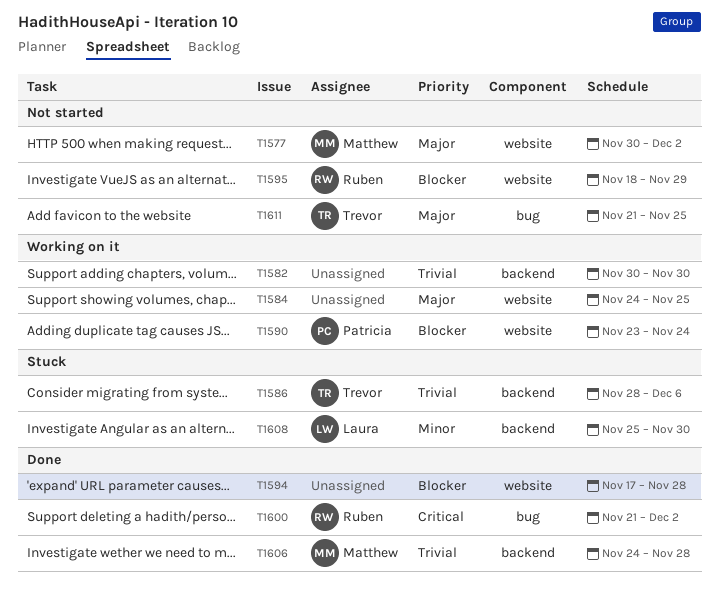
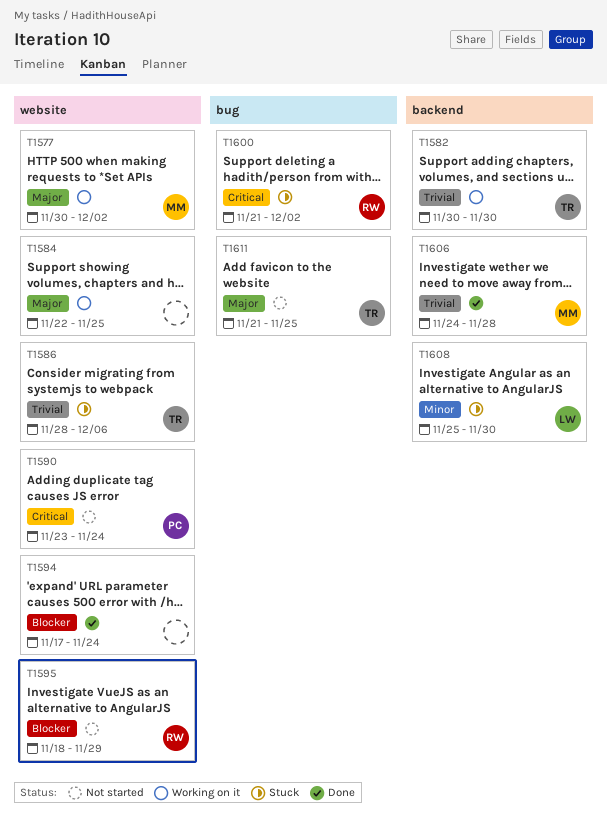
T1577, status: Not started -> Working on it
T1582, owner: none -> Trevor
T1584, start: Nov 24 -> Nov 22
T1586, label: backend -> website
T1590, status: Working on it -> Not started
T1590, priority: Blocker -> Critical
T1594, due: Nov 28 -> Nov 24
T1600, status: Done -> Stuck

